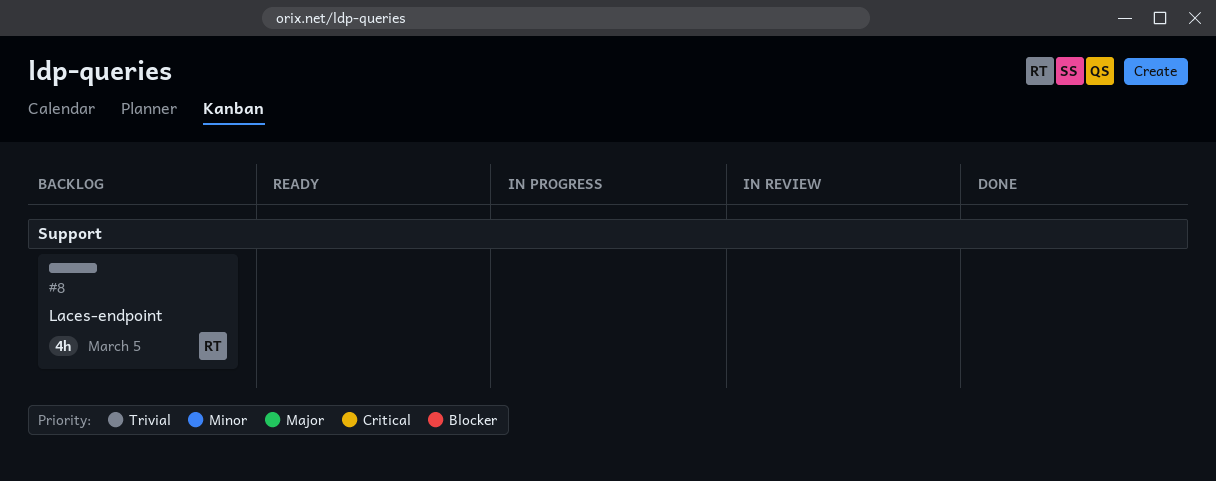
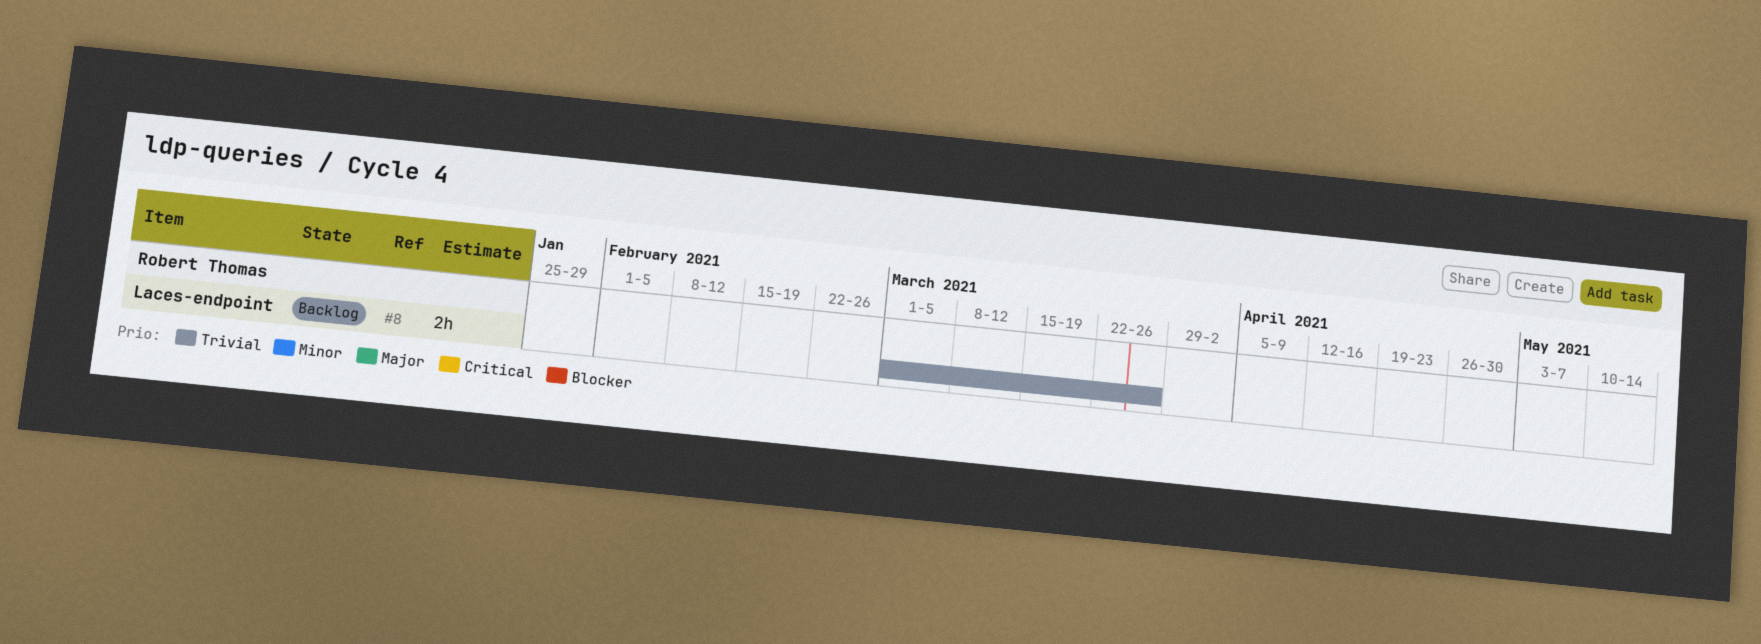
#8, estimate: 4h -> 2h
#8, due: Mar 5 -> Mar 26

